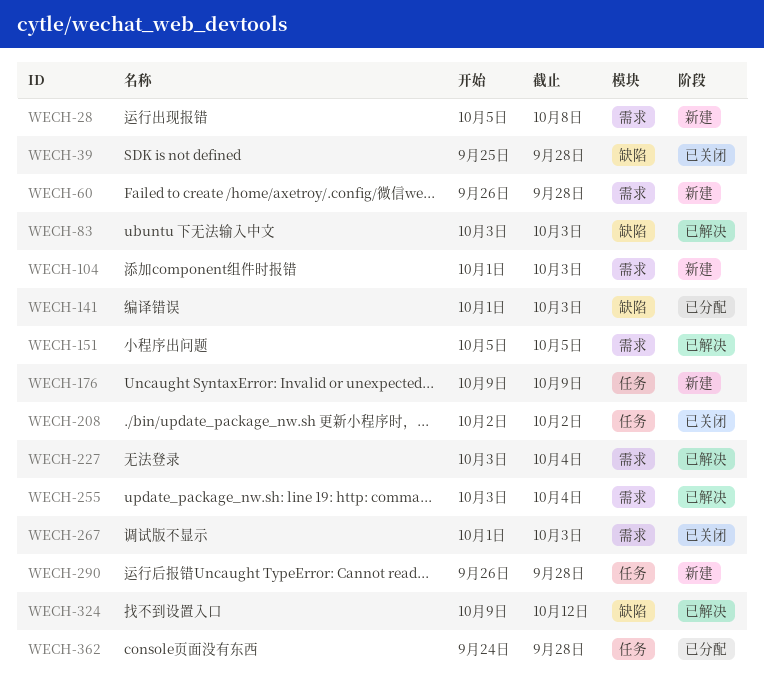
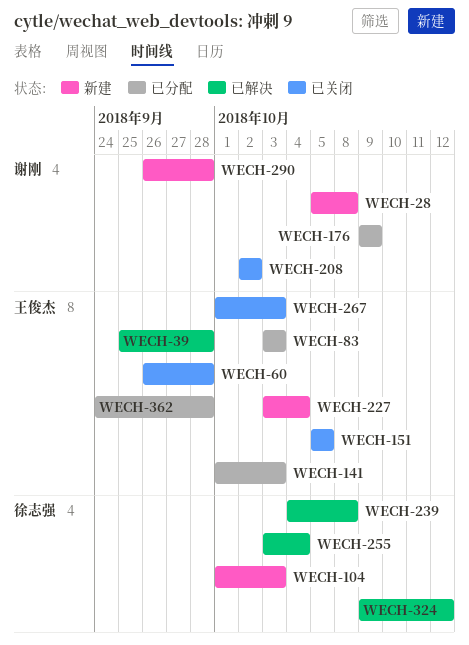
WECH-39, status: 已关闭 -> 已解决
WECH-60, status: 新建 -> 已关闭
WECH-83, status: 已解决 -> 已分配
WECH-151, status: 已解决 -> 已关闭
WECH-176, status: 新建 -> 已分配
WECH-227, status: 已解决 -> 新建
WECH-239: none -> present

